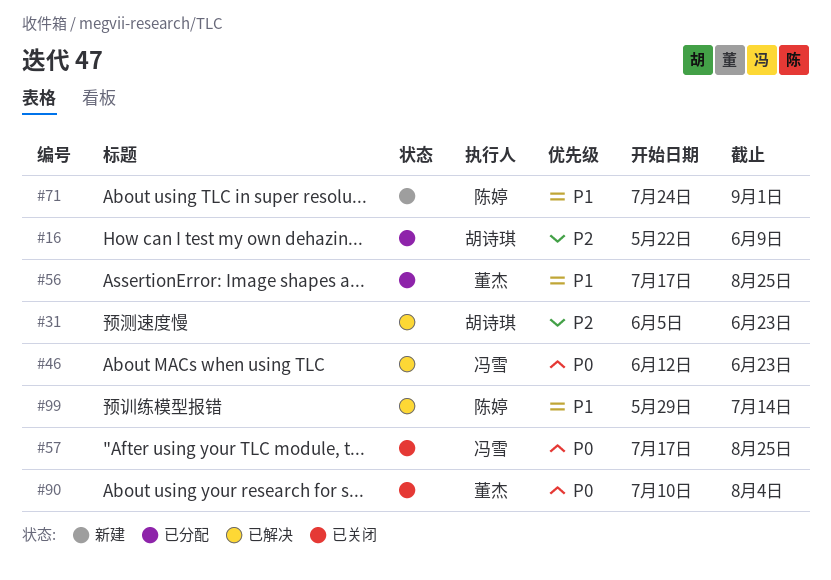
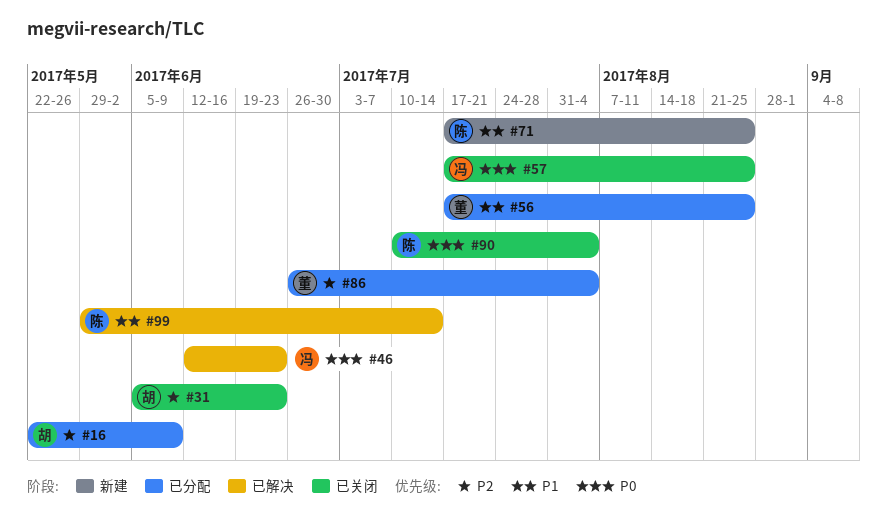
#31, status: 已解决 -> 已关闭
#71, start: Jul 24 -> Jul 17
#71, due: Sep 1 -> Aug 25
#86: none -> present
#90, owner: 董杰 -> 陈婷

